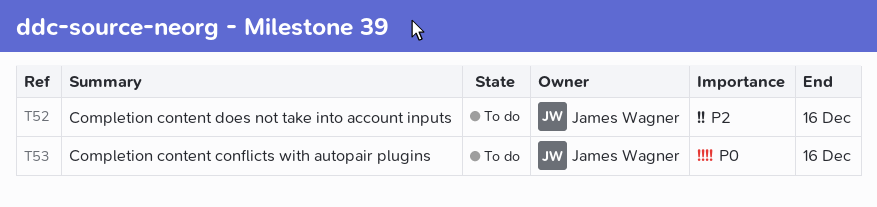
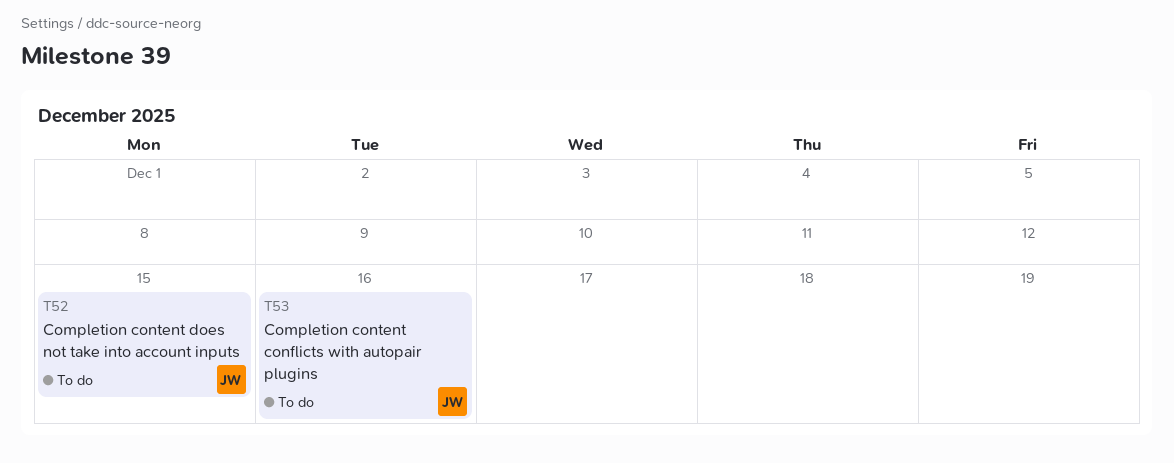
T52, due: Dec 16 -> Dec 15

